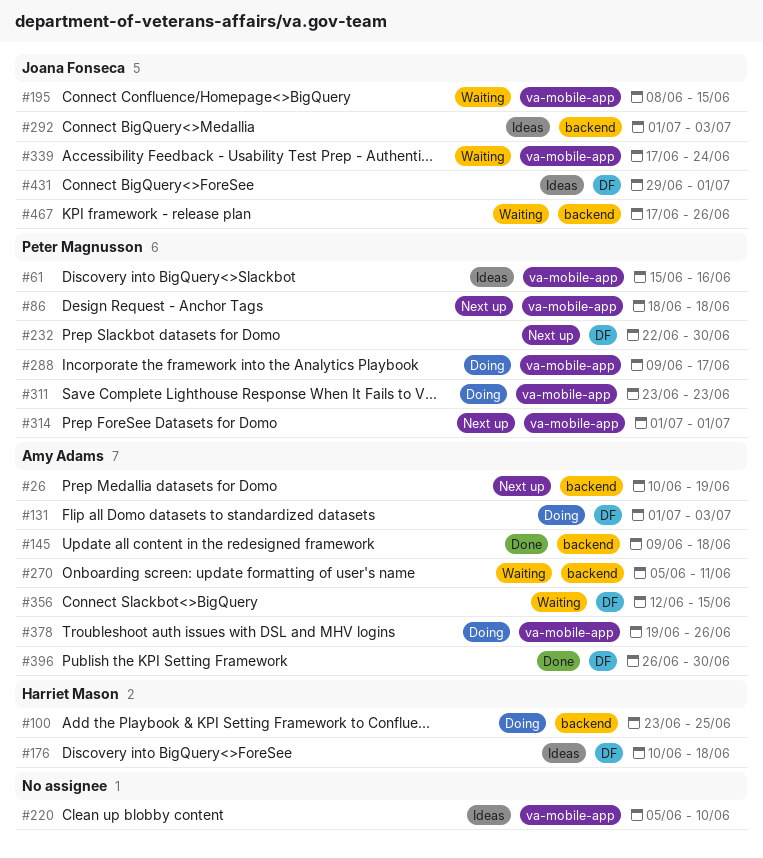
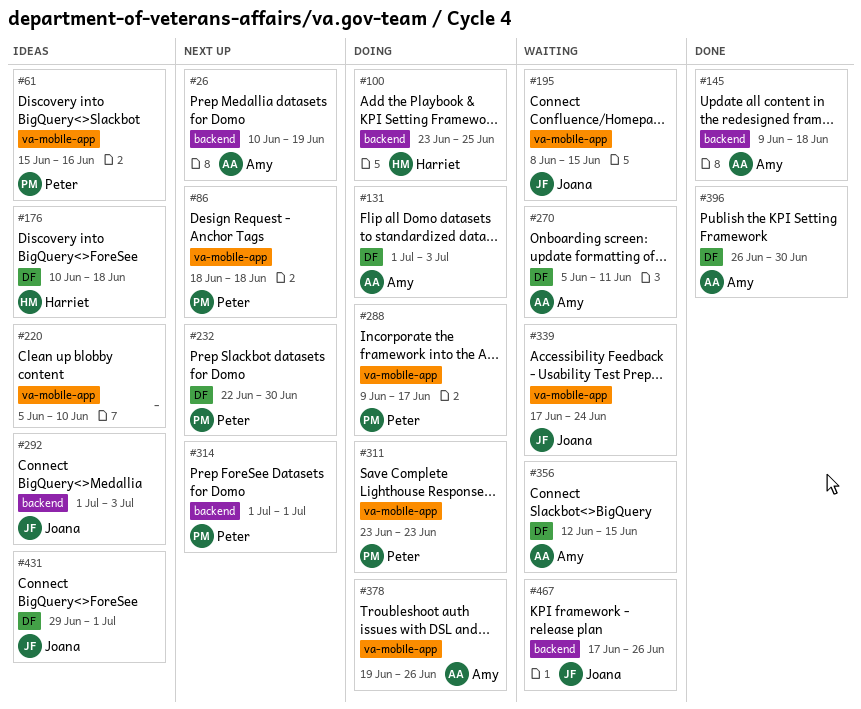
#270, label: backend -> DF
#314, label: va-mobile-app -> backend

